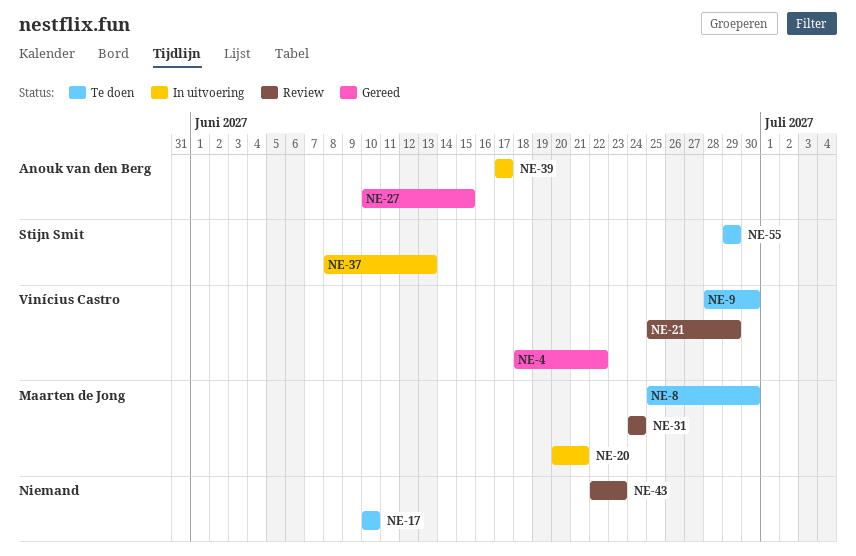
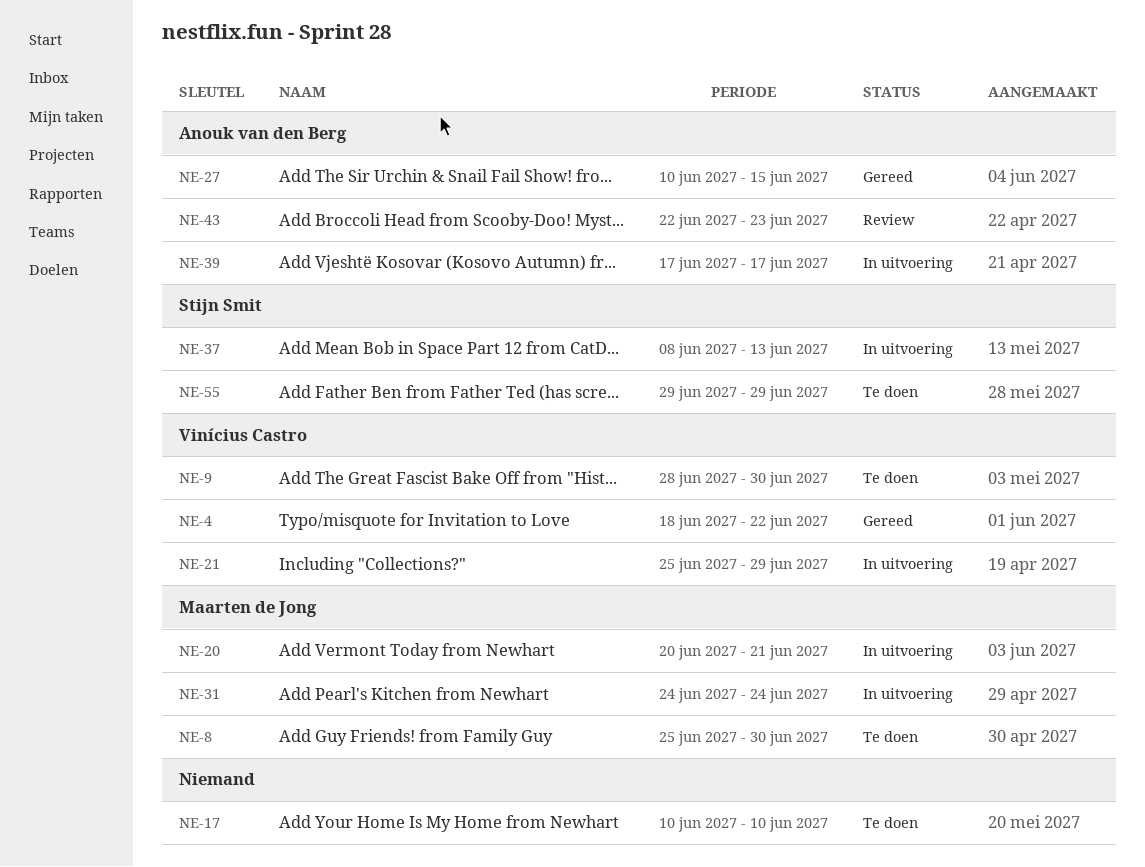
NE-21, status: Review -> In uitvoering
NE-31, status: Review -> In uitvoering
NE-43, owner: none -> Anouk van den Berg

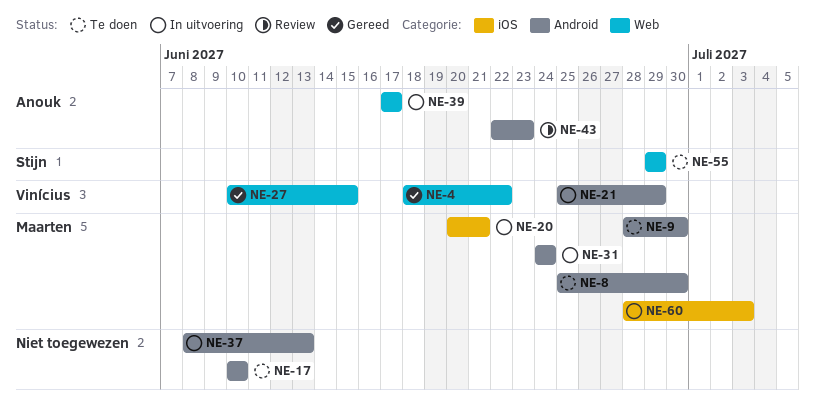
NE-9, owner: Vinícius Castro -> Maarten de Jong
NE-27, owner: Anouk van den Berg -> Vinícius Castro
NE-37, owner: Stijn Smit -> none
NE-60: none -> present

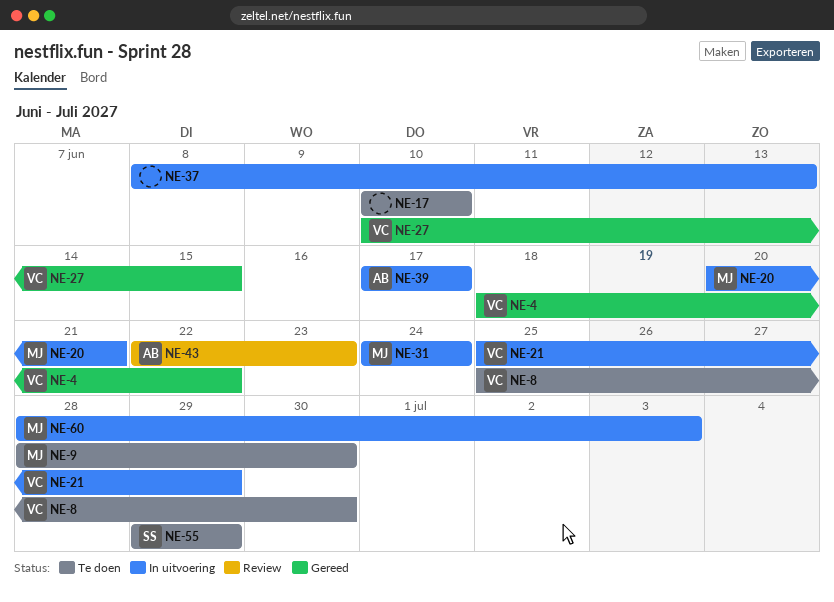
NE-8, owner: Maarten -> Vinícius

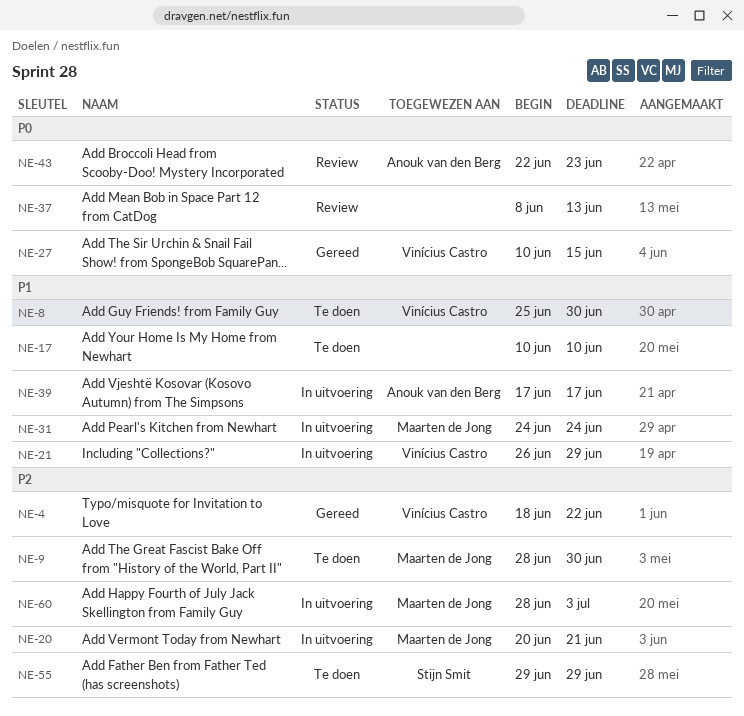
NE-21, start: Jun 25 -> Jun 26
NE-37, status: In uitvoering -> Review

